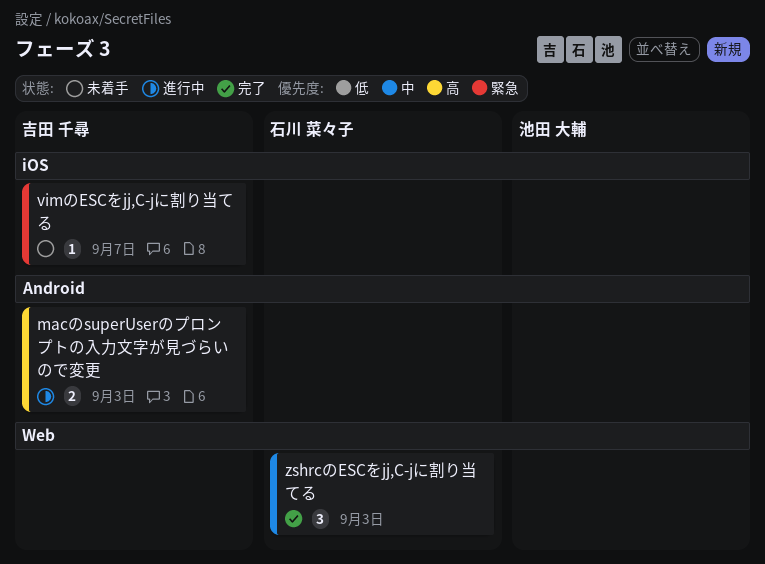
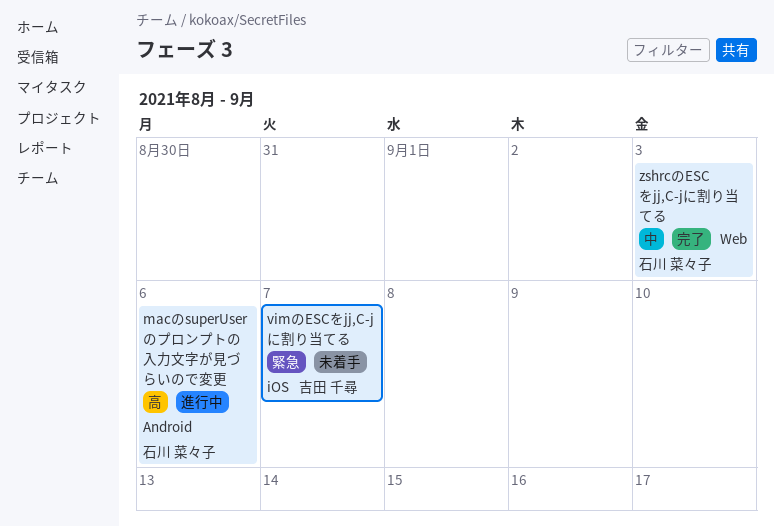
macのsuperUserのプロンプトの入力文字が見づらいので変更, owner: 吉田 千尋 -> 石川 菜々子
macのsuperUserのプロンプトの入力文字が見づらいので変更, due: Sep 3 -> Sep 6

